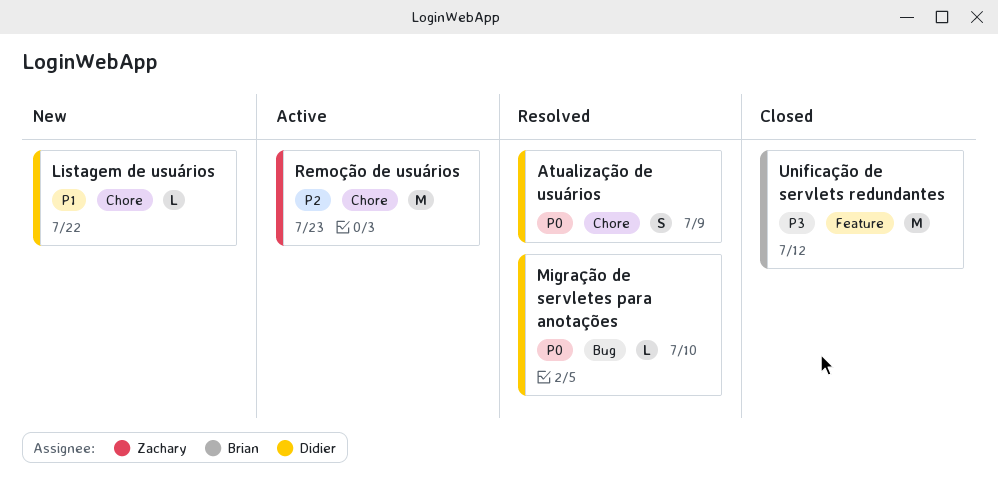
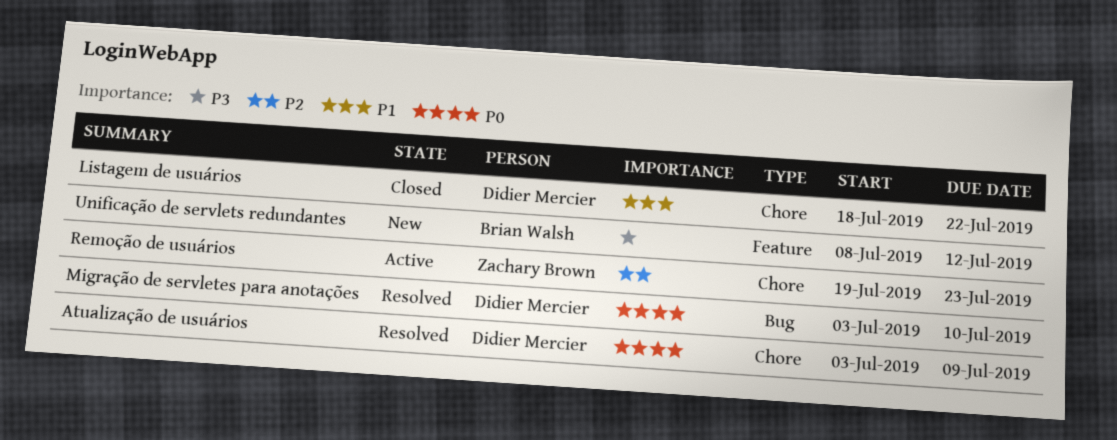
Listagem de usuários, status: New -> Closed
Unificação de servlets redundantes, status: Closed -> New

